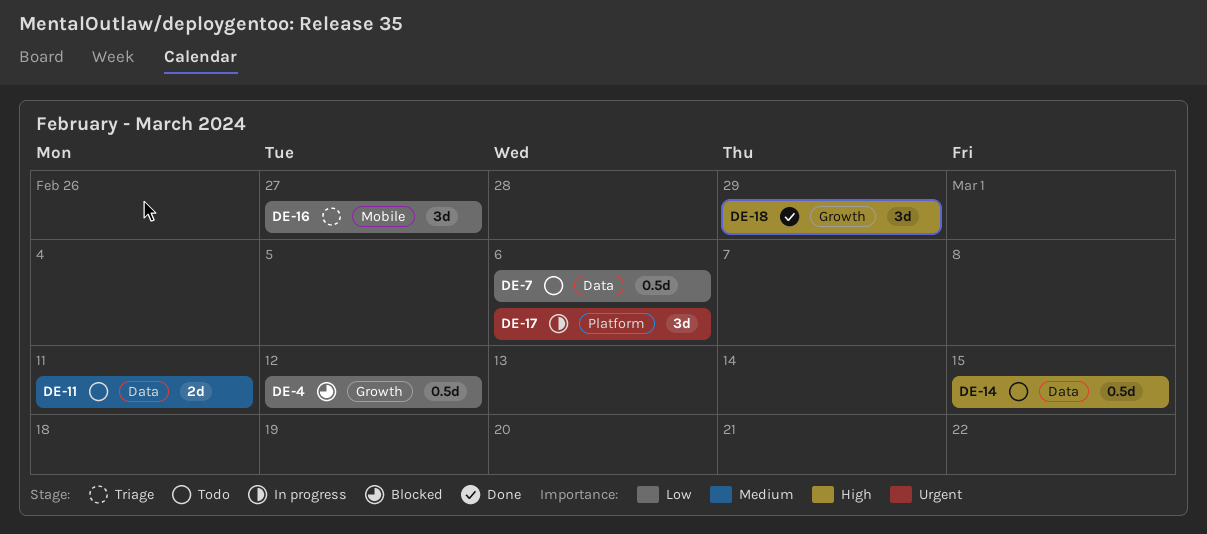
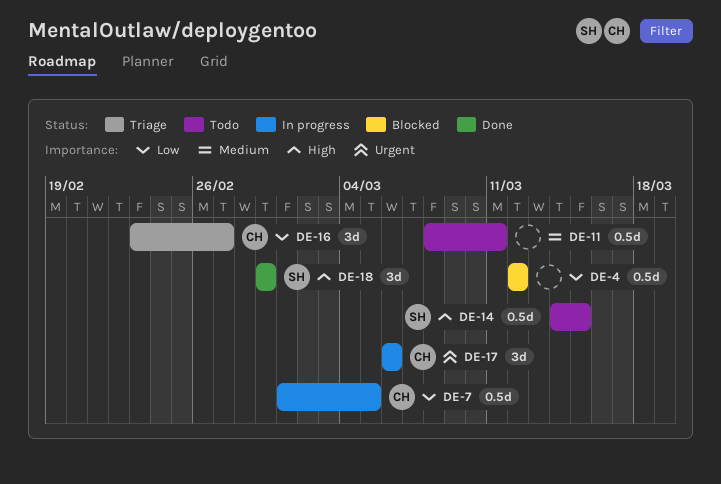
DE-7, status: Todo -> In progress
DE-7, due: Mar 6 -> Mar 5
DE-11, estimate: 2d -> 0.5d

